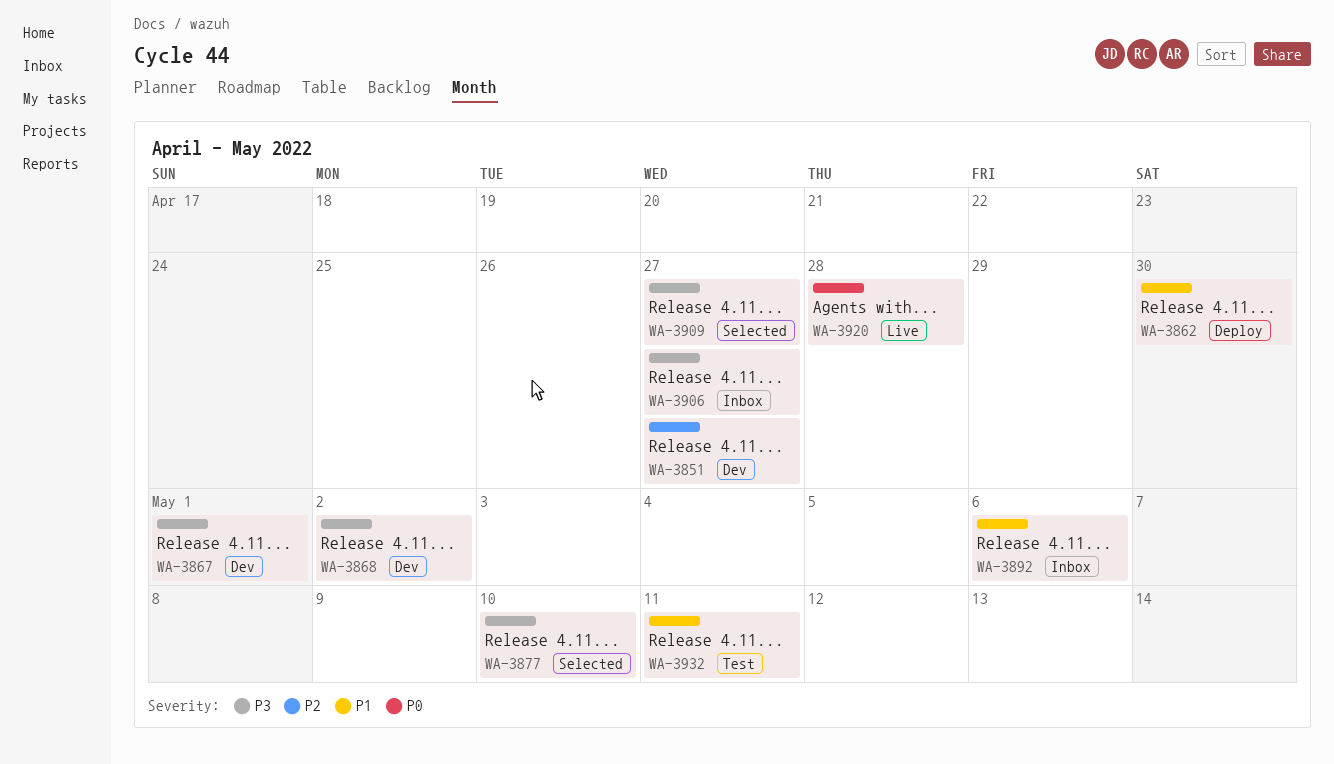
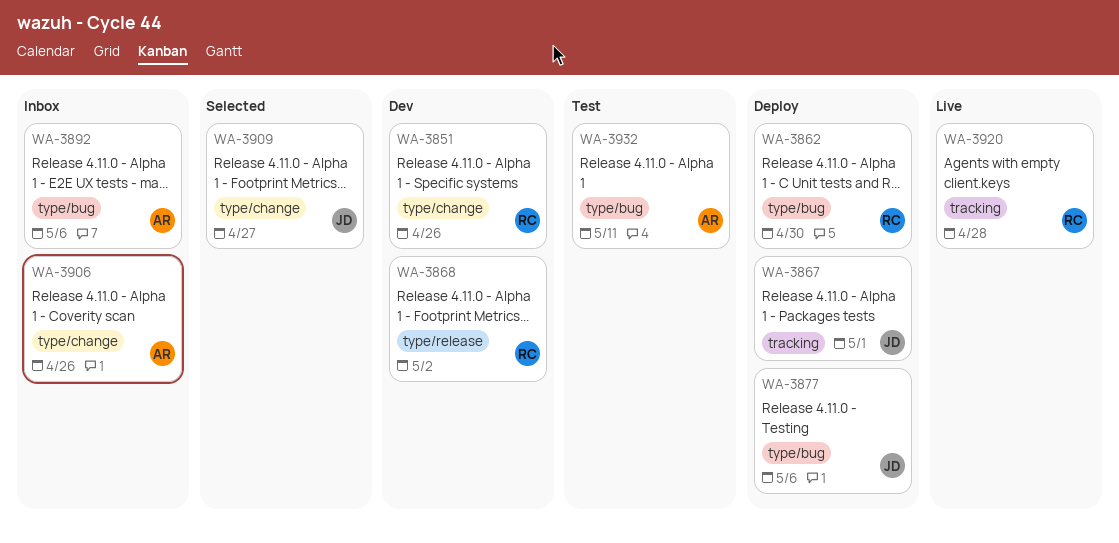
WA-3851, due: Apr 27 -> Apr 26
WA-3867, status: Dev -> Deploy
WA-3877, status: Selected -> Deploy
WA-3877, due: May 10 -> May 6
WA-3906, due: Apr 27 -> Apr 26

